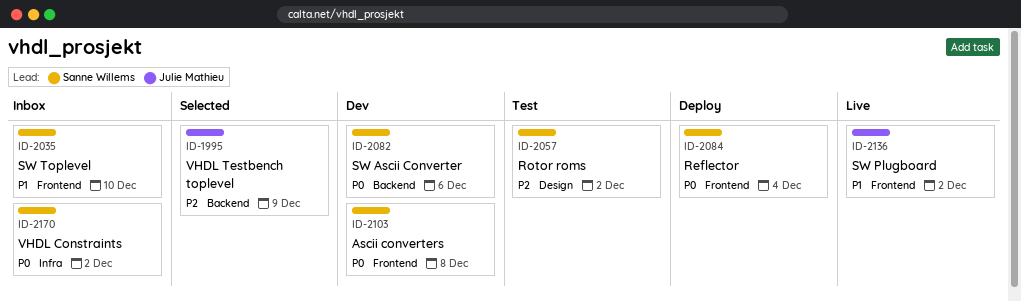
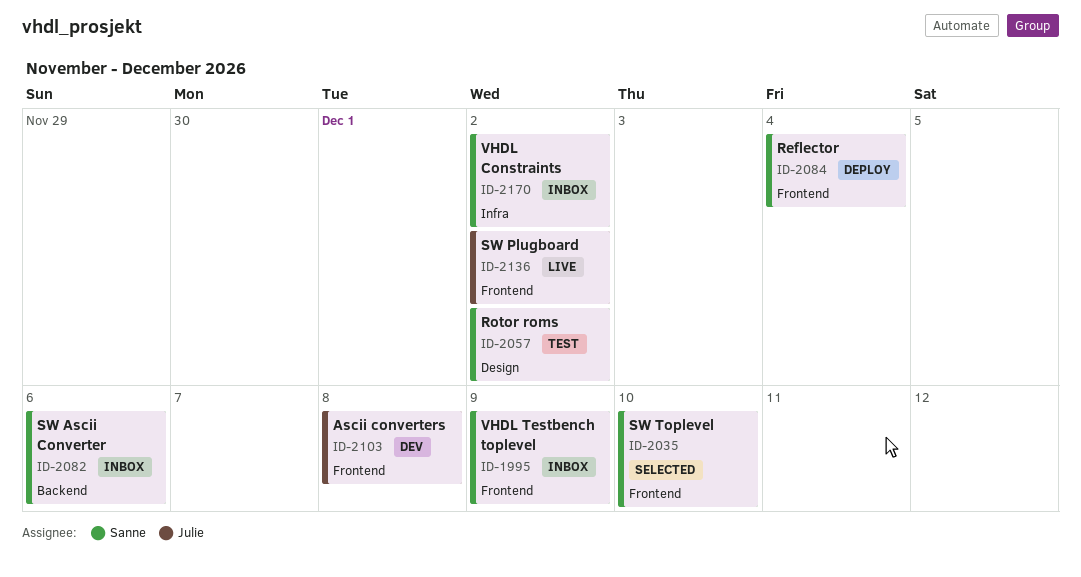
ID-1995, status: Selected -> Inbox
ID-1995, owner: Julie Mathieu -> Sanne Willems
ID-1995, label: Backend -> Frontend
ID-2035, status: Inbox -> Selected
ID-2082, status: Dev -> Inbox
ID-2103, owner: Sanne Willems -> Julie Mathieu

